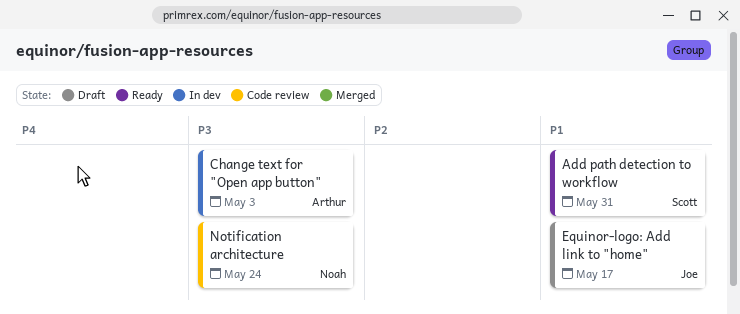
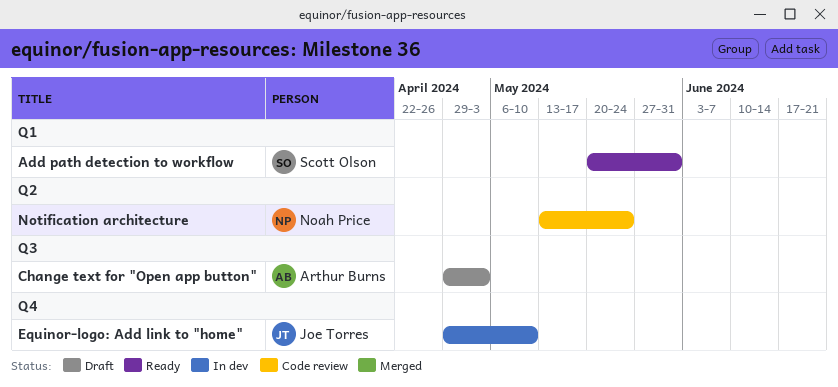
Change text for "Open app button", status: In dev -> Draft
Equinor-logo: Add link to "home", status: Draft -> In dev
Equinor-logo: Add link to "home", due: May 17 -> May 10

